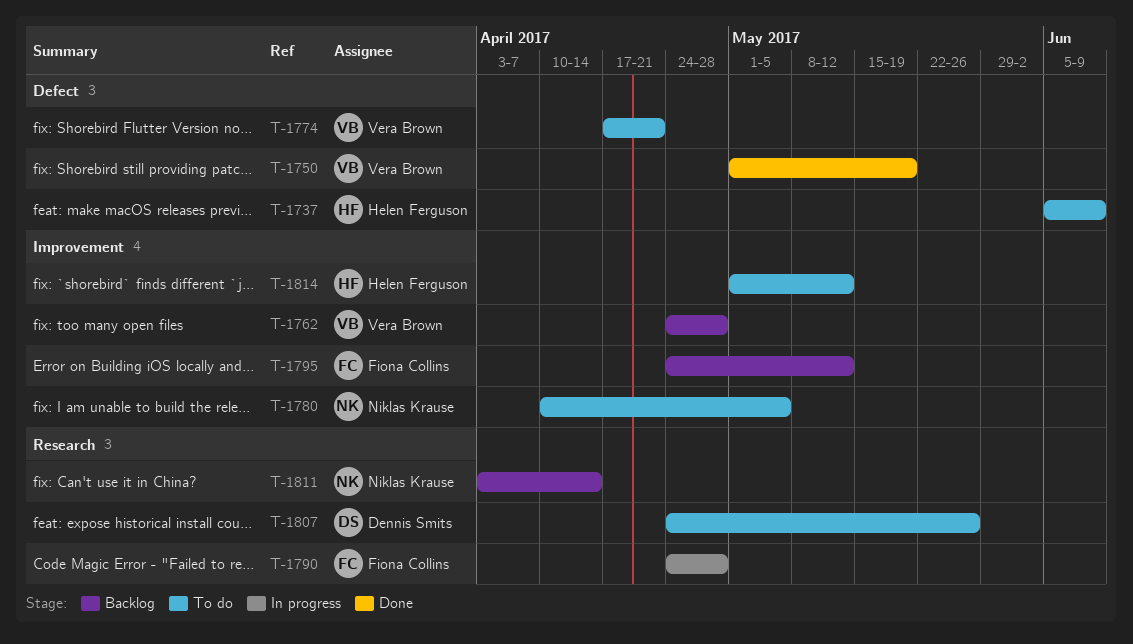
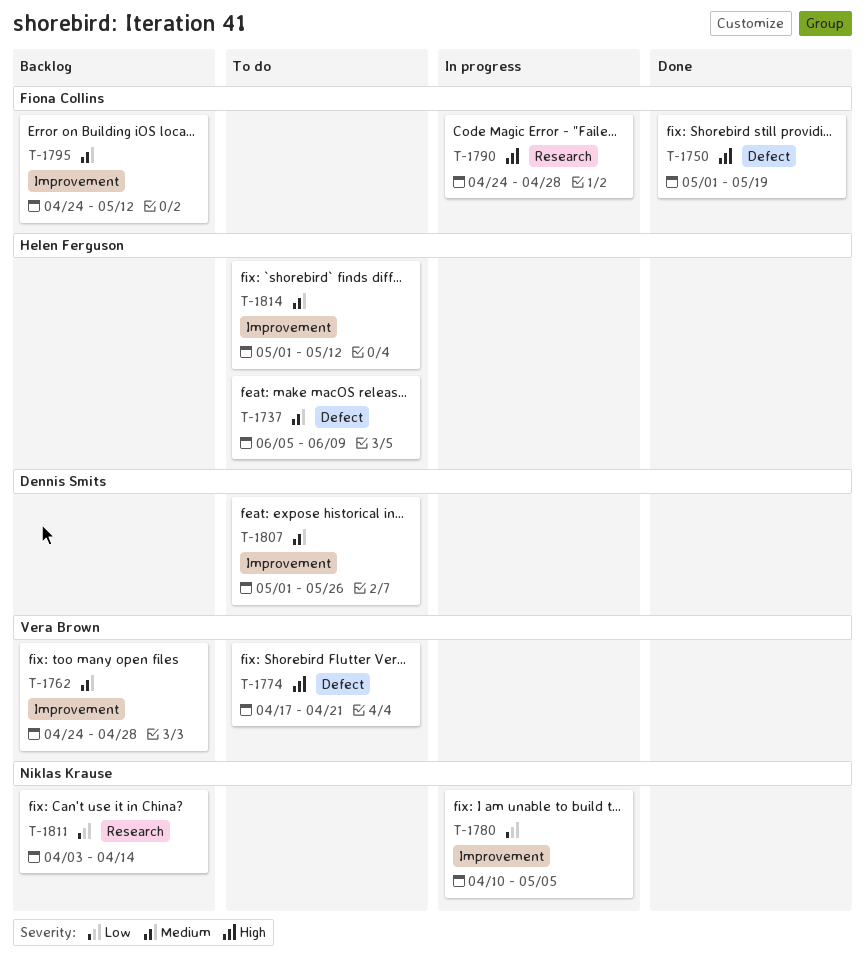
T-1750, owner: Vera Brown -> Fiona Collins
T-1780, status: To do -> In progress
T-1807, label: Research -> Improvement
T-1807, start: Apr 24 -> May 1

